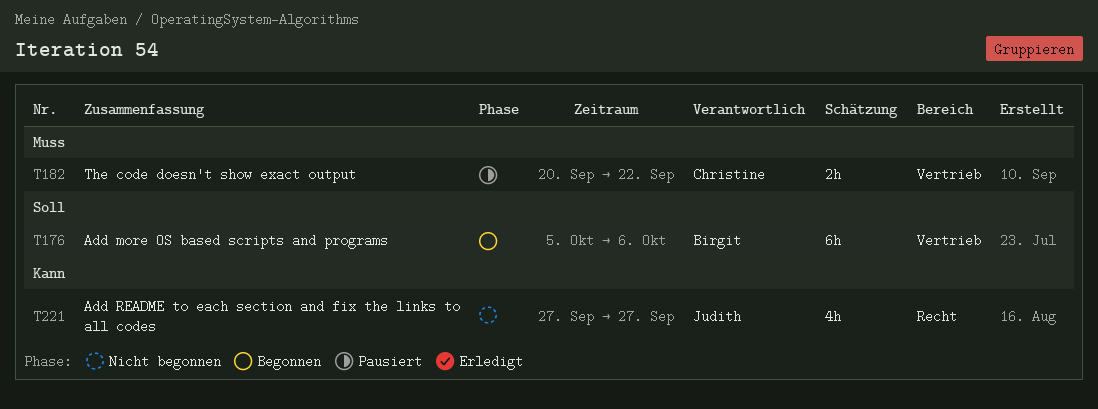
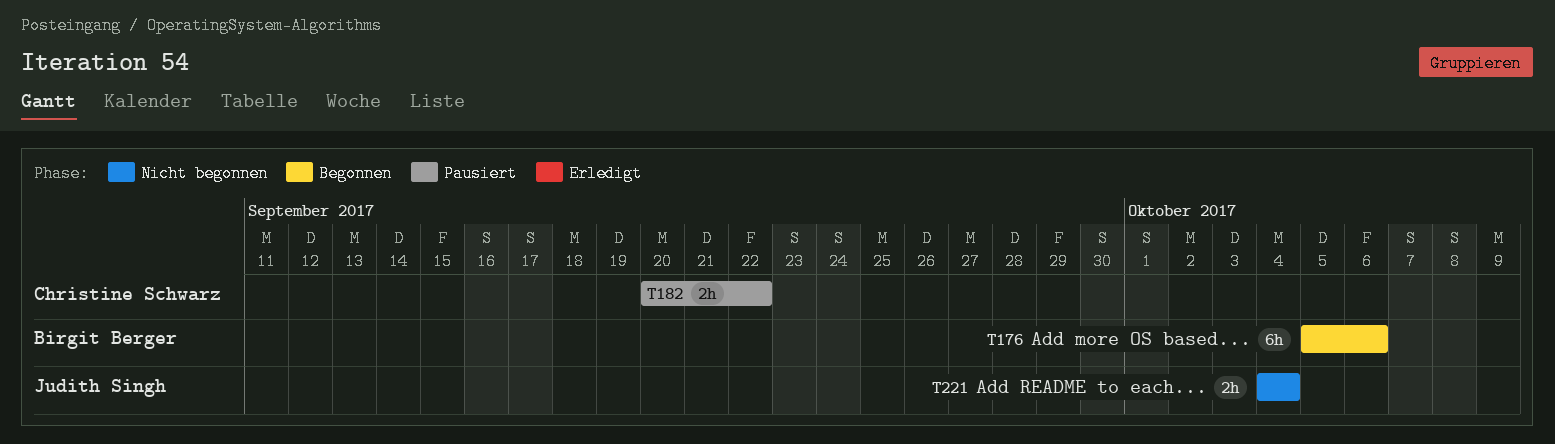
T221, estimate: 4h -> 2h
T221, start: Sep 27 -> Oct 4
T221, due: Sep 27 -> Oct 4

